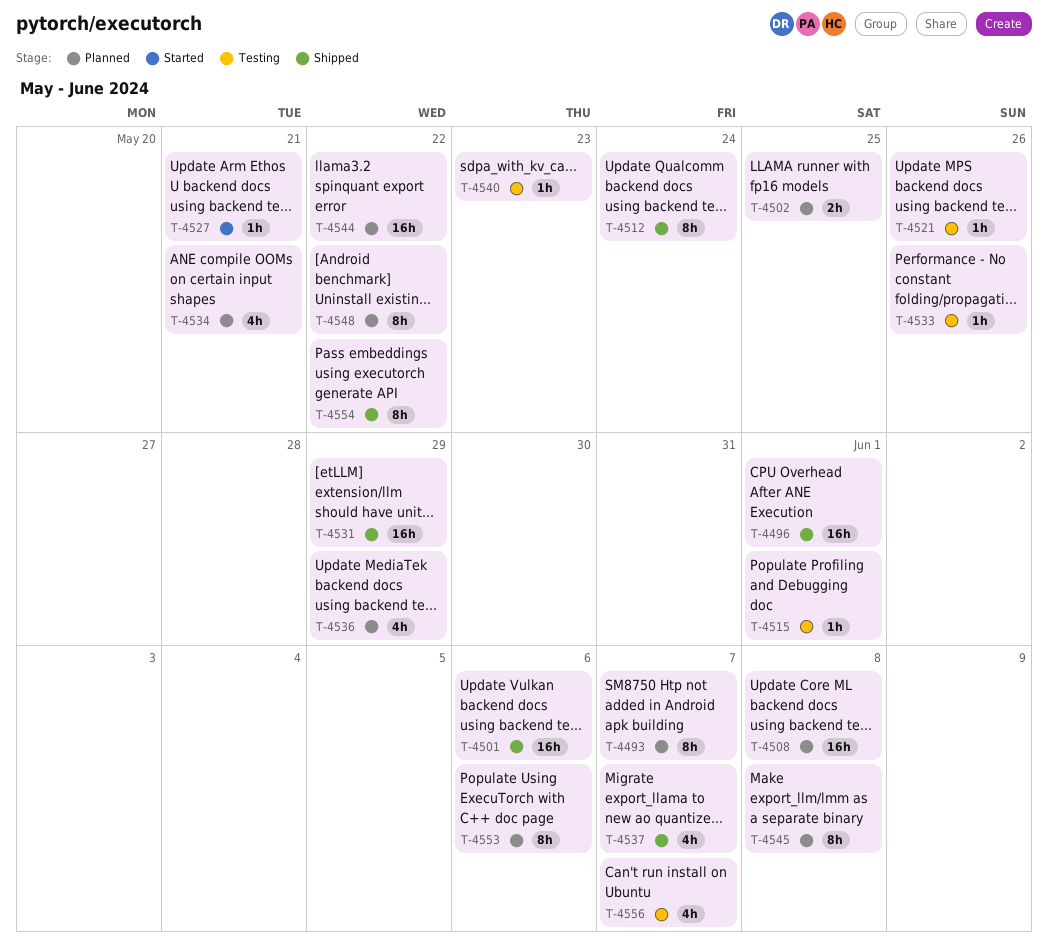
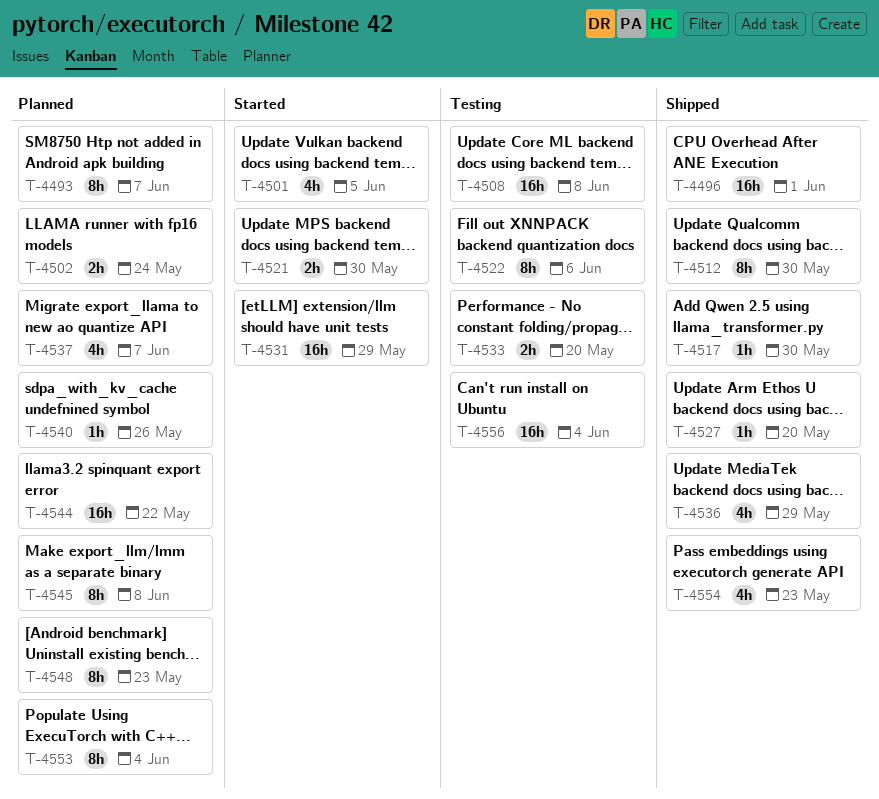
T-4501, status: Shipped -> Started
T-4501, estimate: 16h -> 4h
T-4501, due: Jun 6 -> Jun 5
T-4502, due: May 25 -> May 24
T-4508, status: Planned -> Testing
T-4512, due: May 24 -> May 30
T-4515: present -> none
T-4517: none -> present
T-4521, status: Testing -> Started
T-4521, estimate: 1h -> 2h
T-4521, due: May 26 -> May 30
T-4522: none -> present
T-4527, status: Started -> Shipped
T-4527, due: May 21 -> May 20
T-4531, status: Shipped -> Started
T-4533, estimate: 1h -> 2h
T-4533, due: May 26 -> May 20
T-4534: present -> none
T-4536, status: Planned -> Shipped
T-4537, status: Shipped -> Planned
T-4540, status: Testing -> Planned
T-4540, due: May 23 -> May 26
T-4548, due: May 22 -> May 23
T-4553, due: Jun 6 -> Jun 4
T-4554, estimate: 8h -> 4h
T-4554, due: May 22 -> May 23
T-4556, estimate: 4h -> 16h
T-4556, due: Jun 7 -> Jun 4

